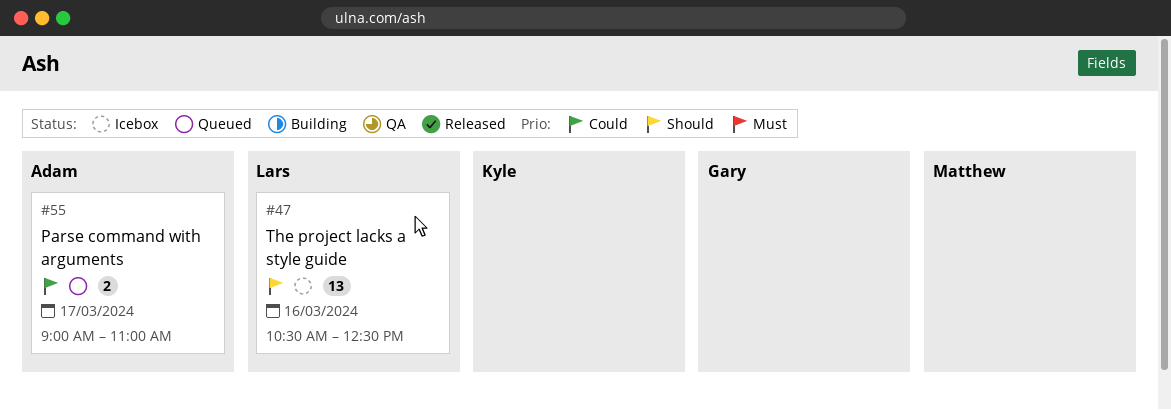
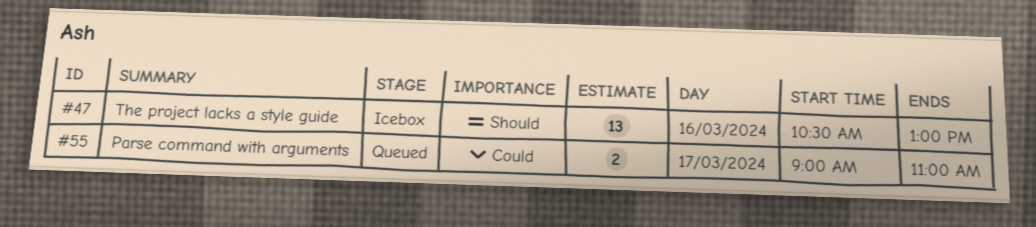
#47, ends: 12:30 -> 13:00

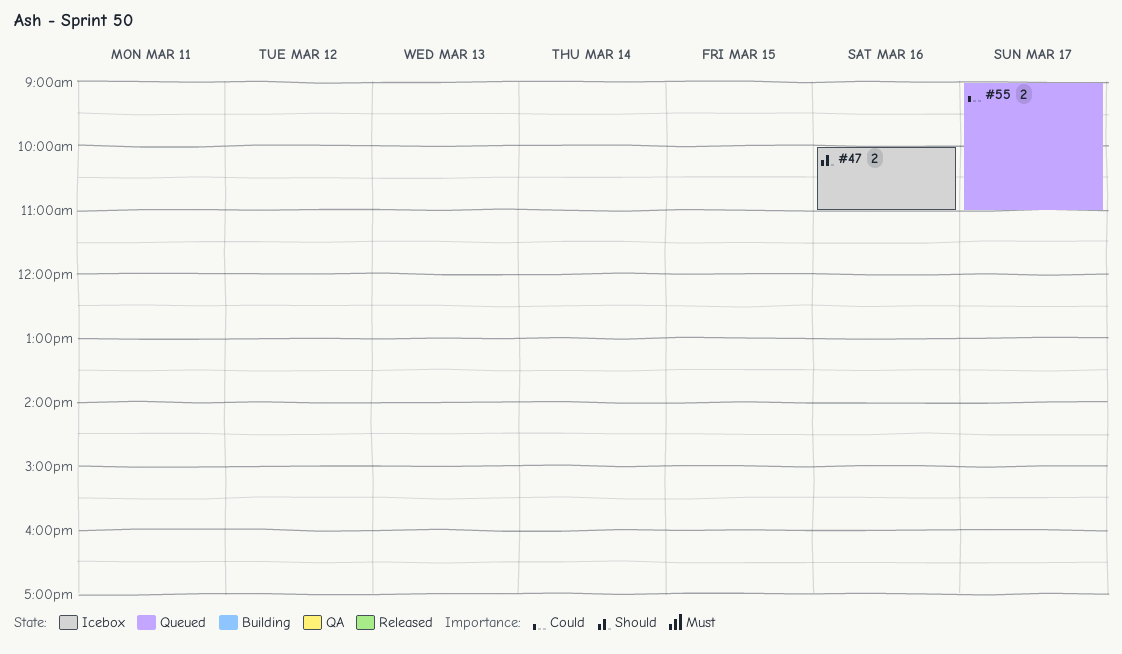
#47, estimate: 13 -> 2
#47, begins: 10:30 -> 10:00
#47, ends: 13:00 -> 11:00

